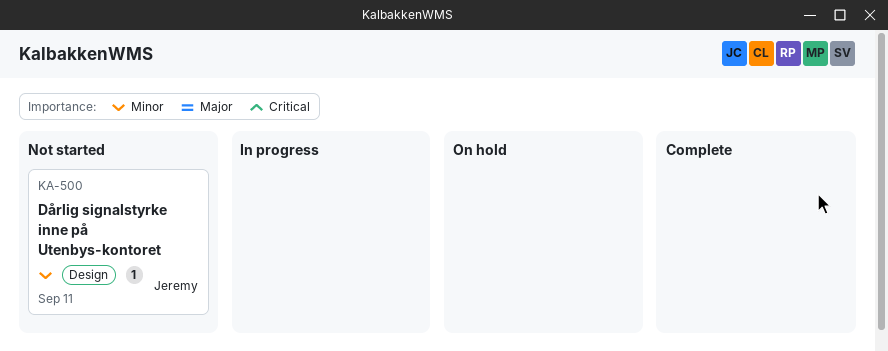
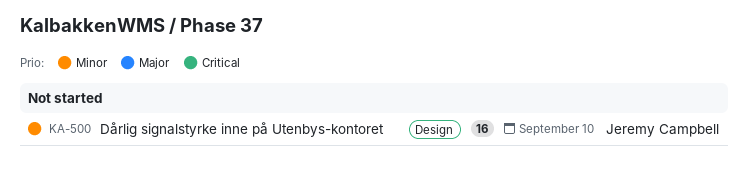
KA-500, estimate: 1 -> 16
KA-500, due: Sep 11 -> Sep 10

